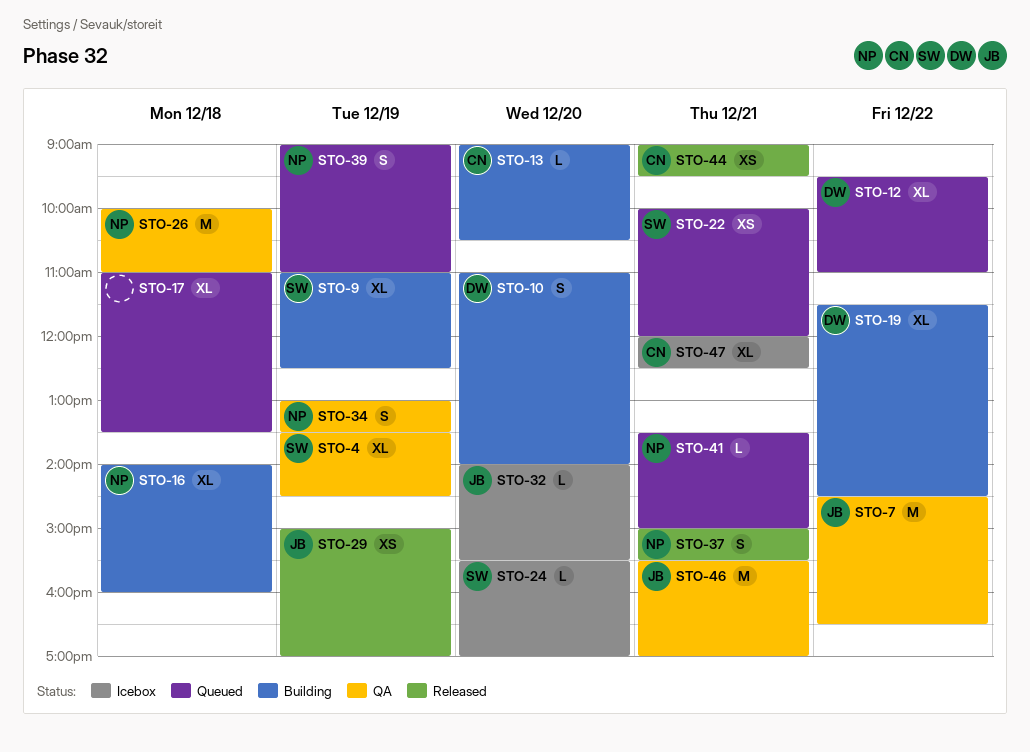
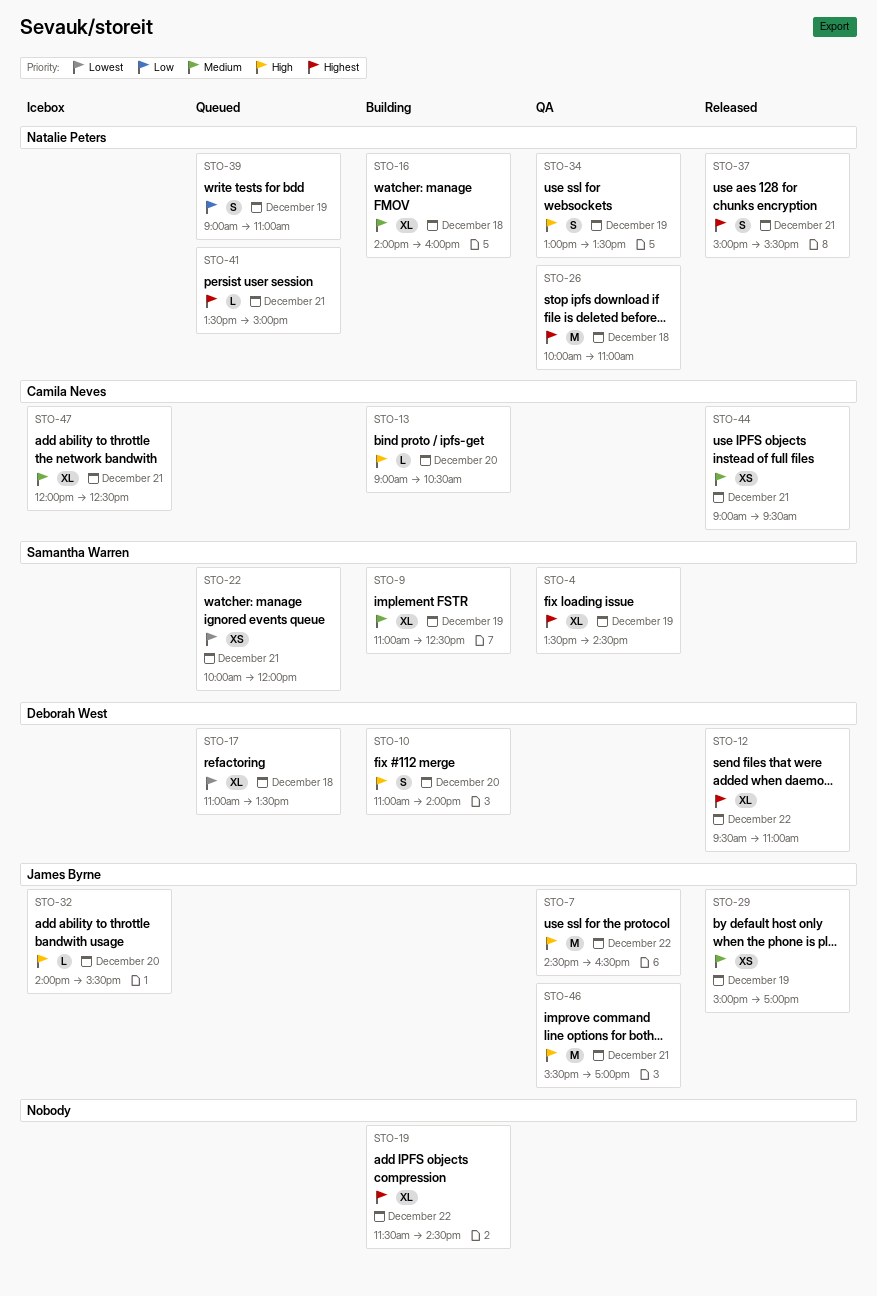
STO-12, status: Queued -> Released
STO-17, owner: none -> Deborah West
STO-19, owner: Deborah West -> none
STO-24: present -> none

